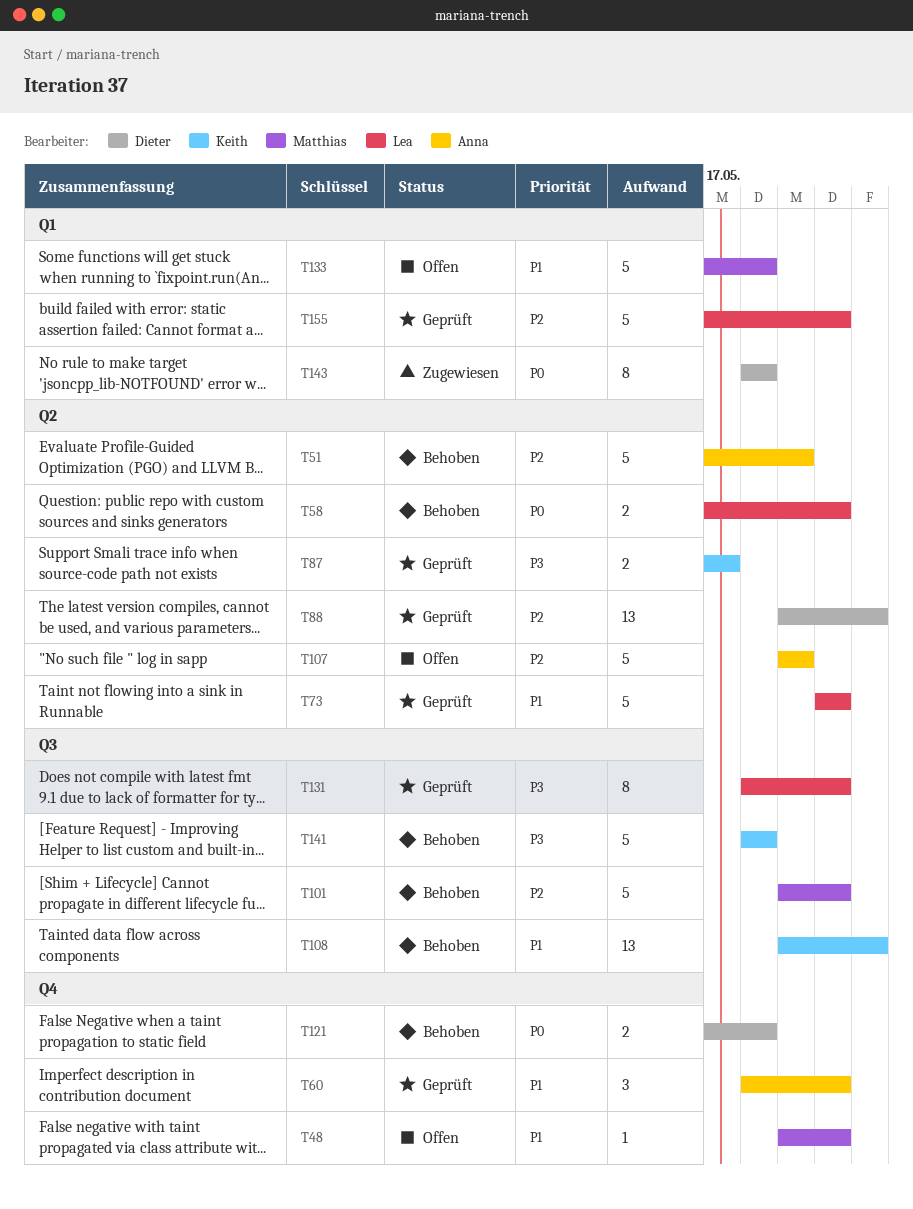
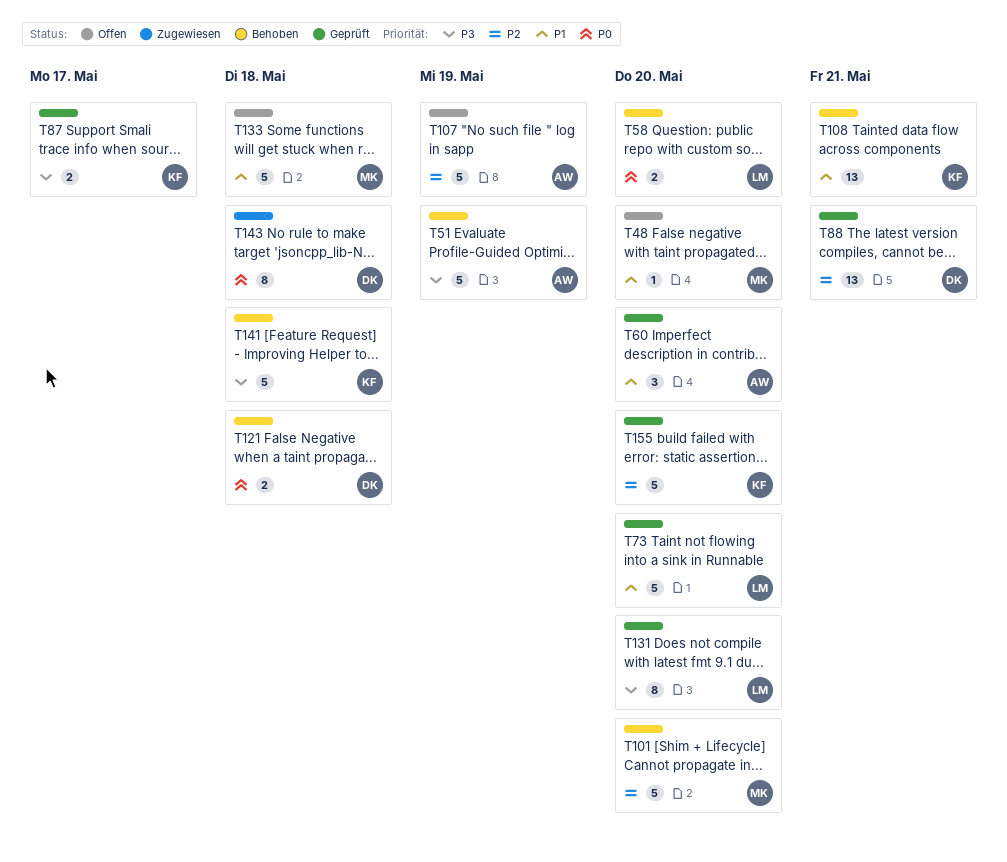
T51, priority: P2 -> P3
T155, owner: Lea -> Keith

